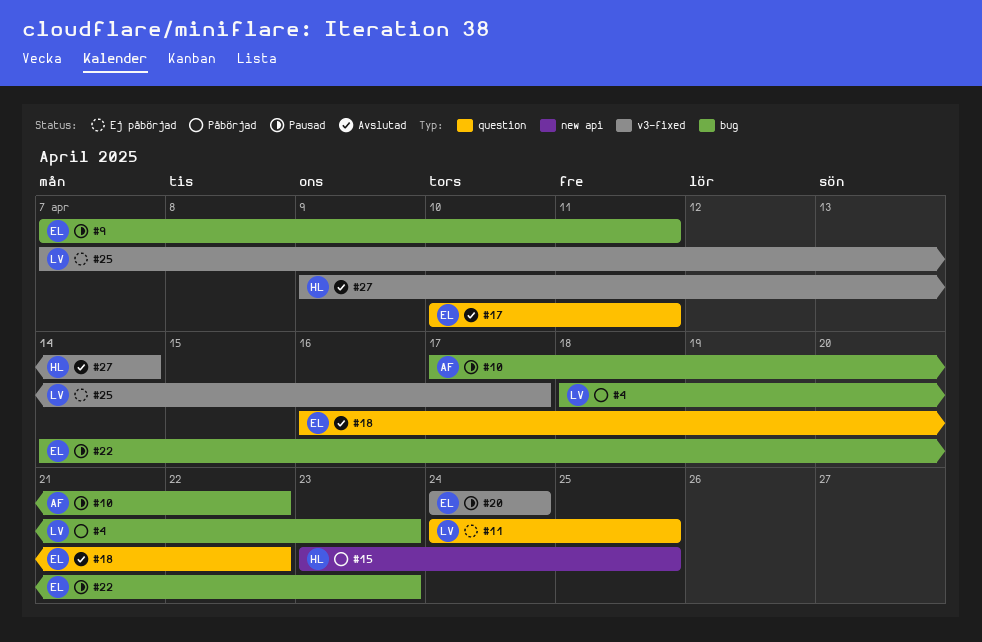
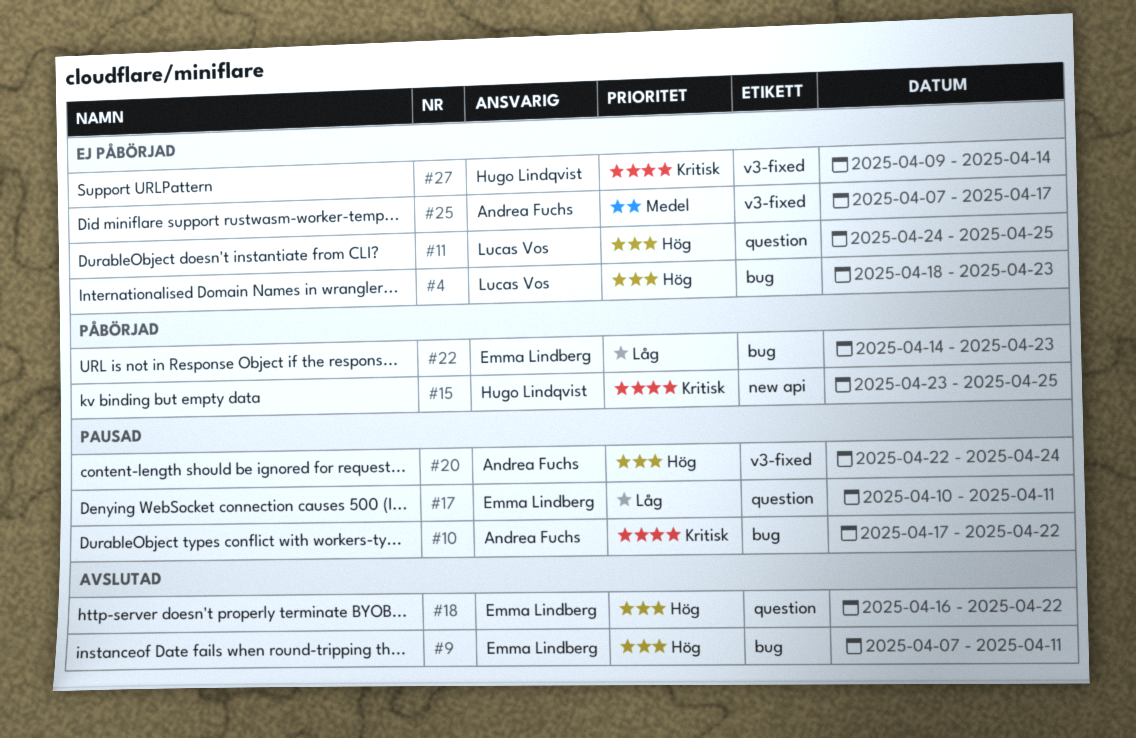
#4, status: Påbörjad -> Ej påbörjad
#9, status: Pausad -> Avslutad
#17, status: Avslutad -> Pausad
#20, owner: Emma Lindberg -> Andrea Fuchs
#20, start: Apr 24 -> Apr 22
#22, status: Pausad -> Påbörjad
#25, owner: Lucas Vos -> Andrea Fuchs
#27, status: Avslutad -> Ej påbörjad

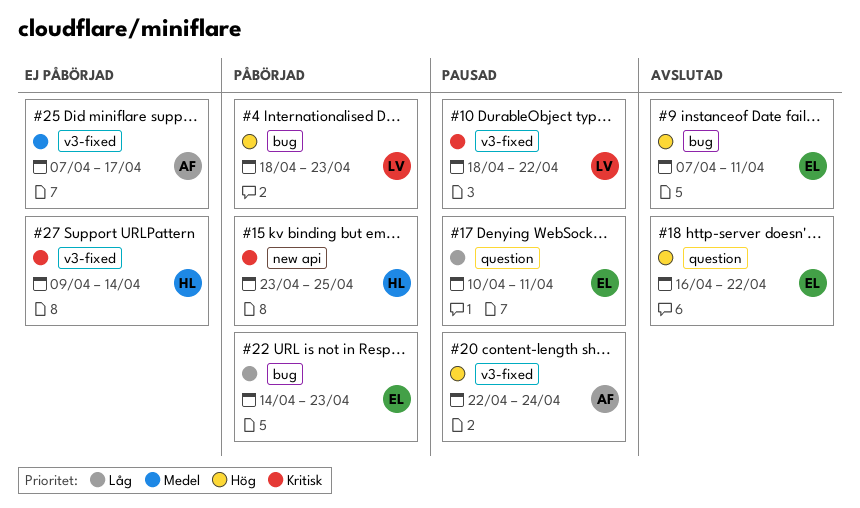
#4, status: Ej påbörjad -> Påbörjad
#10, owner: Andrea Fuchs -> Lucas Vos
#10, label: bug -> v3-fixed
#10, start: Apr 17 -> Apr 18
#11: present -> none

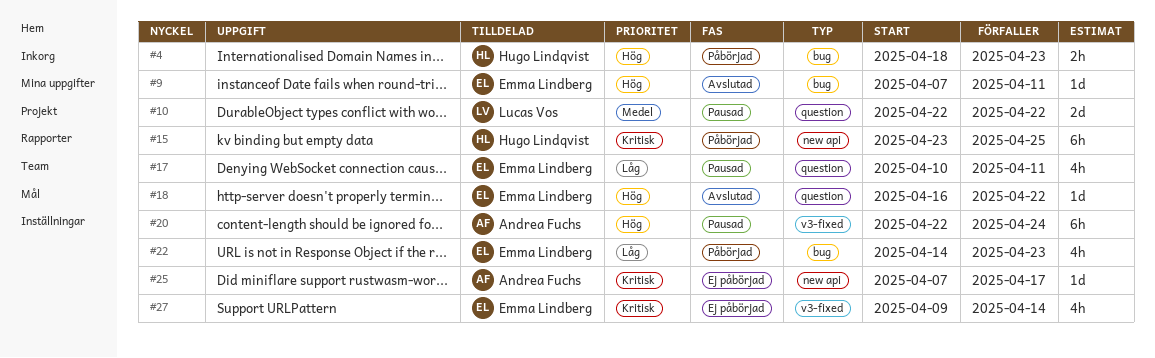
#4, owner: Lucas Vos -> Hugo Lindqvist
#10, priority: Kritisk -> Medel
#10, label: v3-fixed -> question
#10, start: Apr 18 -> Apr 22
#25, priority: Medel -> Kritisk
#25, label: v3-fixed -> new api
#27, owner: Hugo Lindqvist -> Emma Lindberg

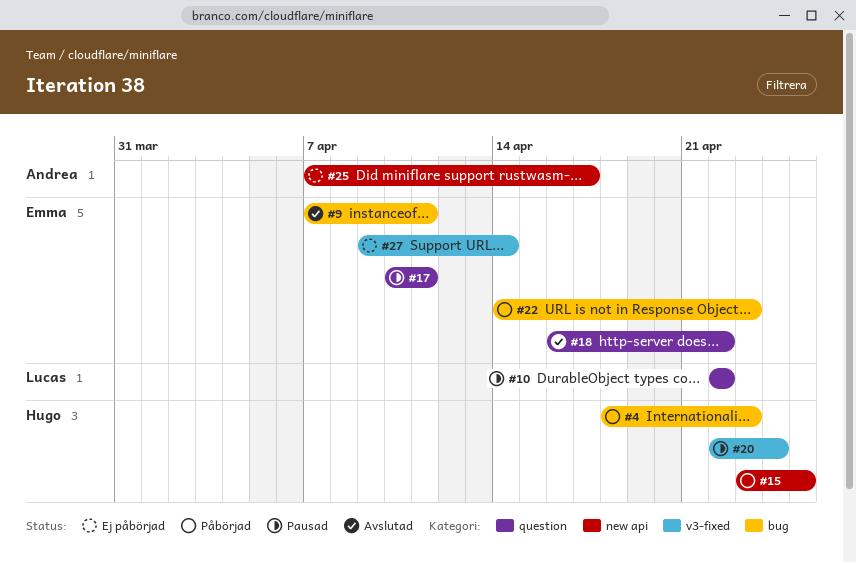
#20, owner: Andrea Fuchs -> Hugo Lindqvist

